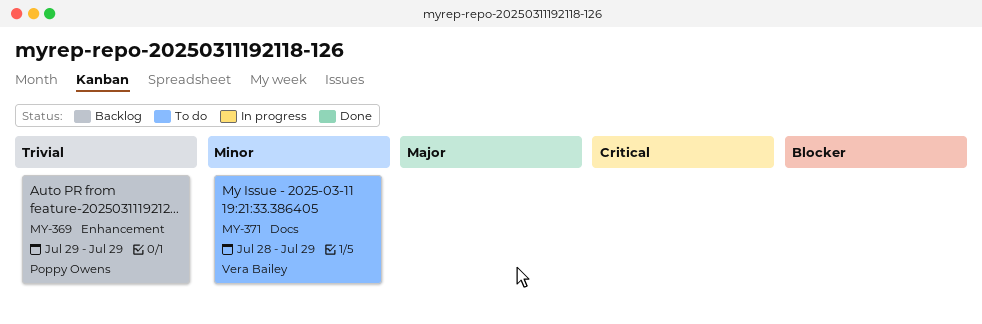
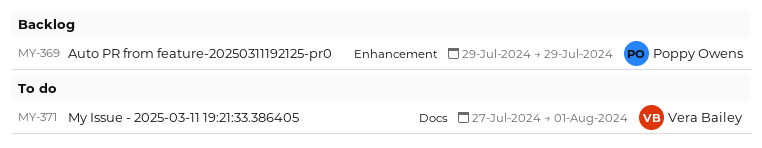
MY-371, start: Jul 28 -> Jul 27
MY-371, due: Jul 29 -> Aug 1

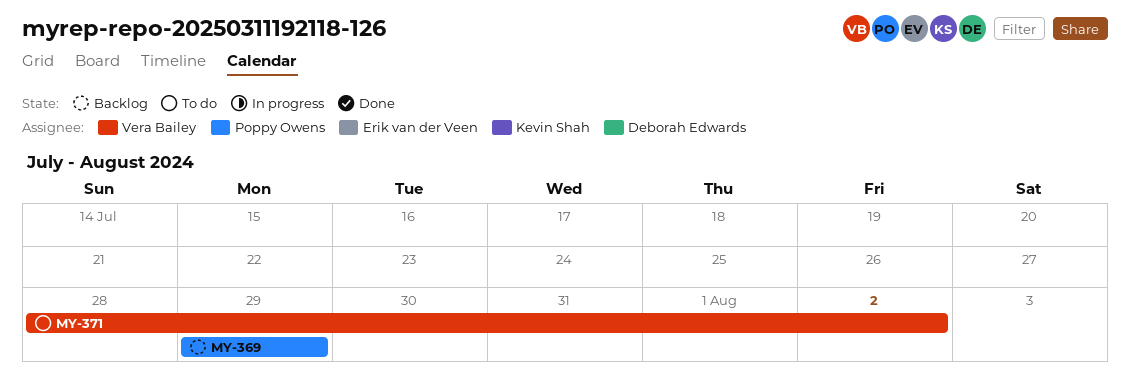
MY-371, start: Jul 27 -> Jul 28
MY-371, due: Aug 1 -> Aug 2

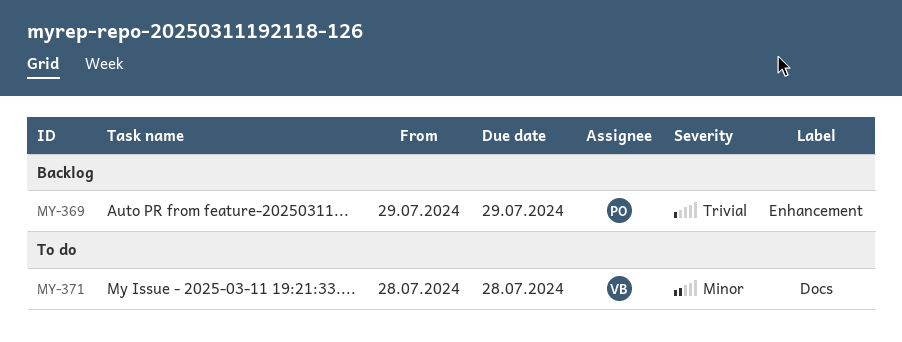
MY-371, due: Aug 2 -> Jul 28

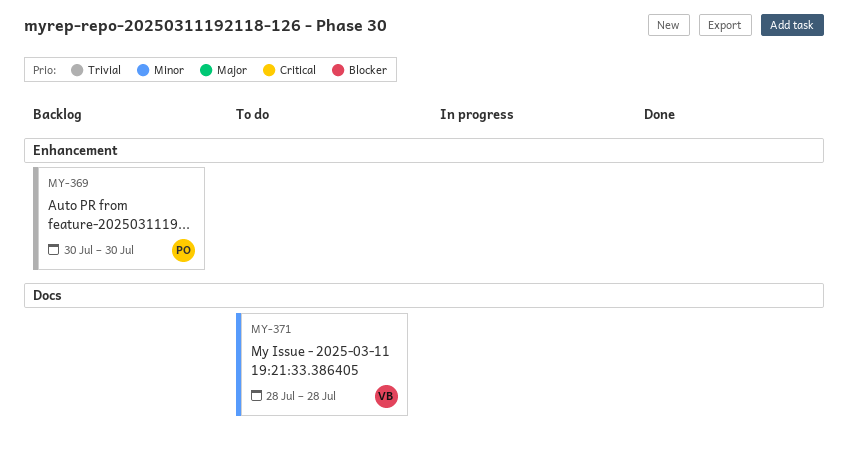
MY-369, start: Jul 29 -> Jul 30
MY-369, due: Jul 29 -> Jul 30

